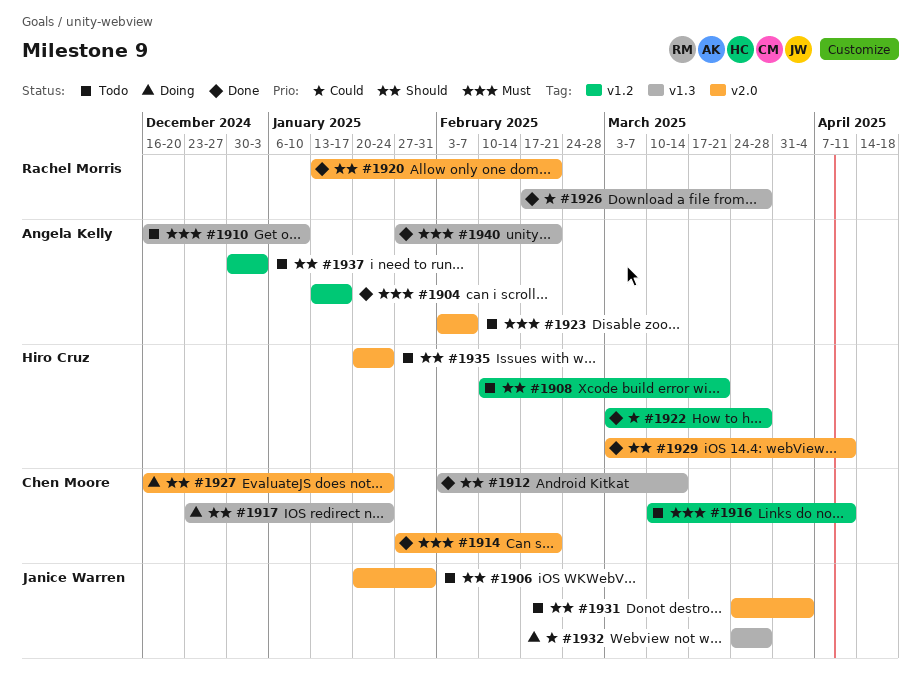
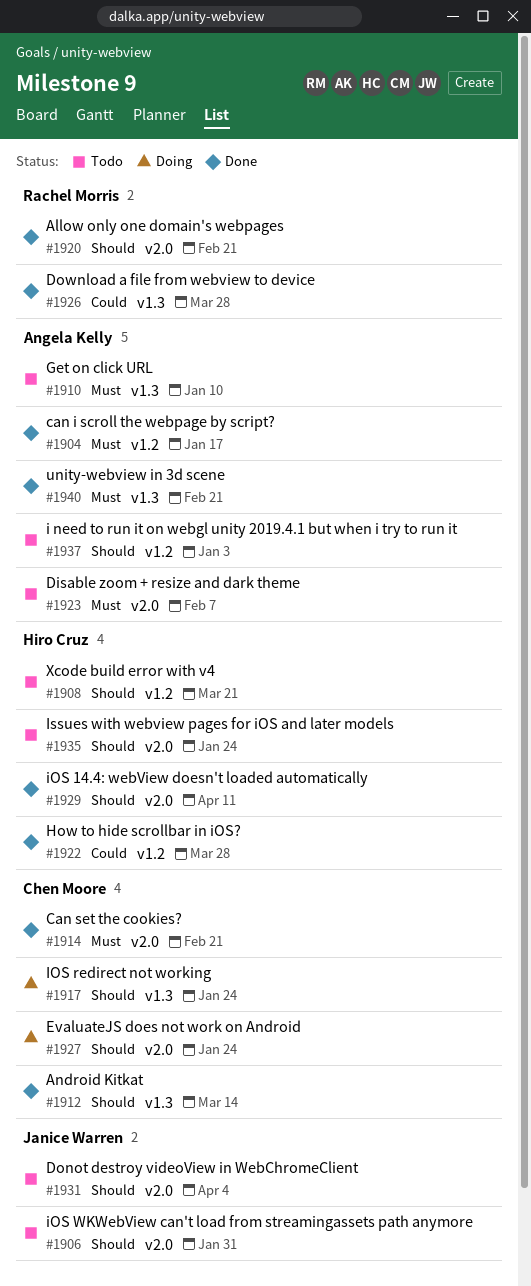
#1916: present -> none
#1932: present -> none

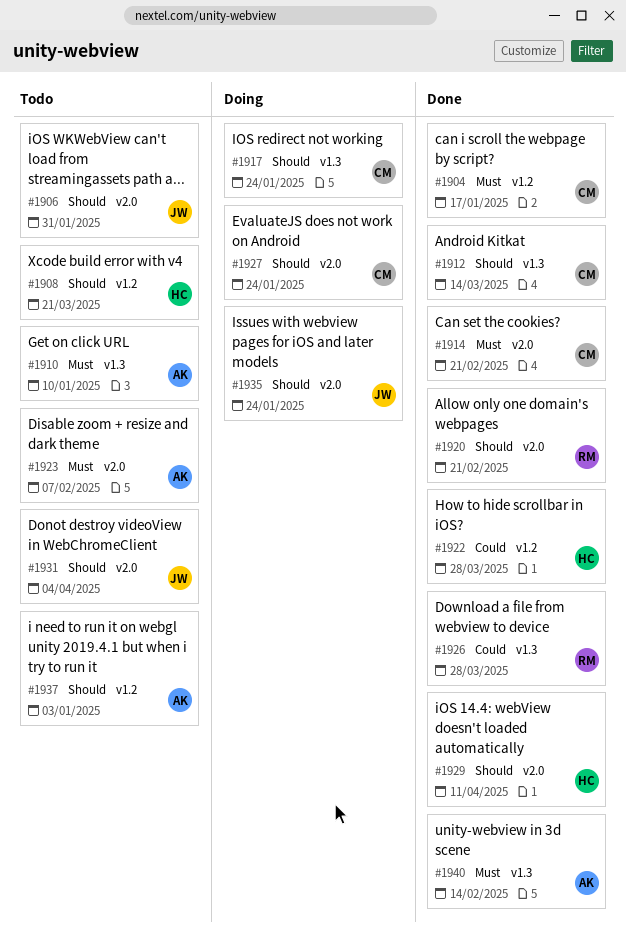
#1904, owner: Angela Kelly -> Chen Moore
#1935, status: Todo -> Doing
#1935, owner: Hiro Cruz -> Janice Warren
#1940, due: Feb 21 -> Feb 14

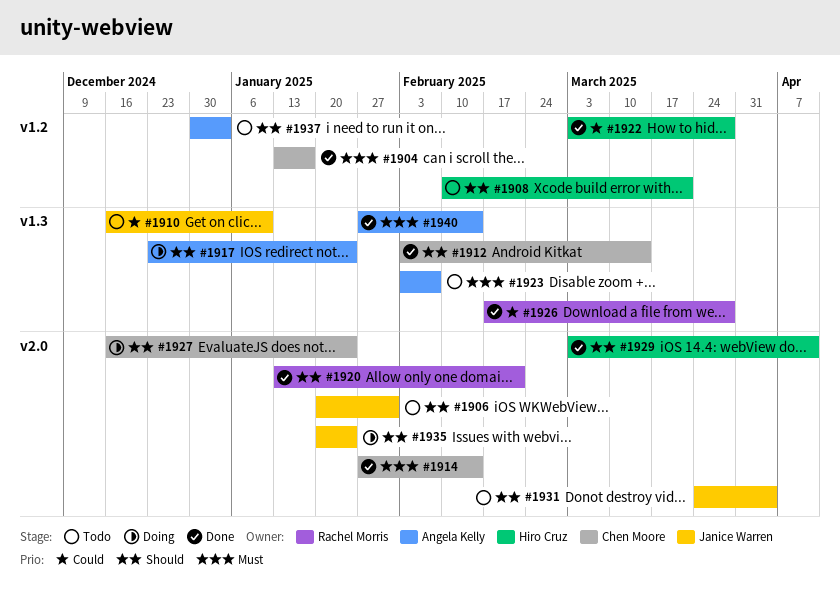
#1910, owner: Angela Kelly -> Janice Warren
#1910, priority: Must -> Could
#1914, due: Feb 21 -> Feb 14
#1917, owner: Chen Moore -> Angela Kelly
#1923, label: v2.0 -> v1.3

